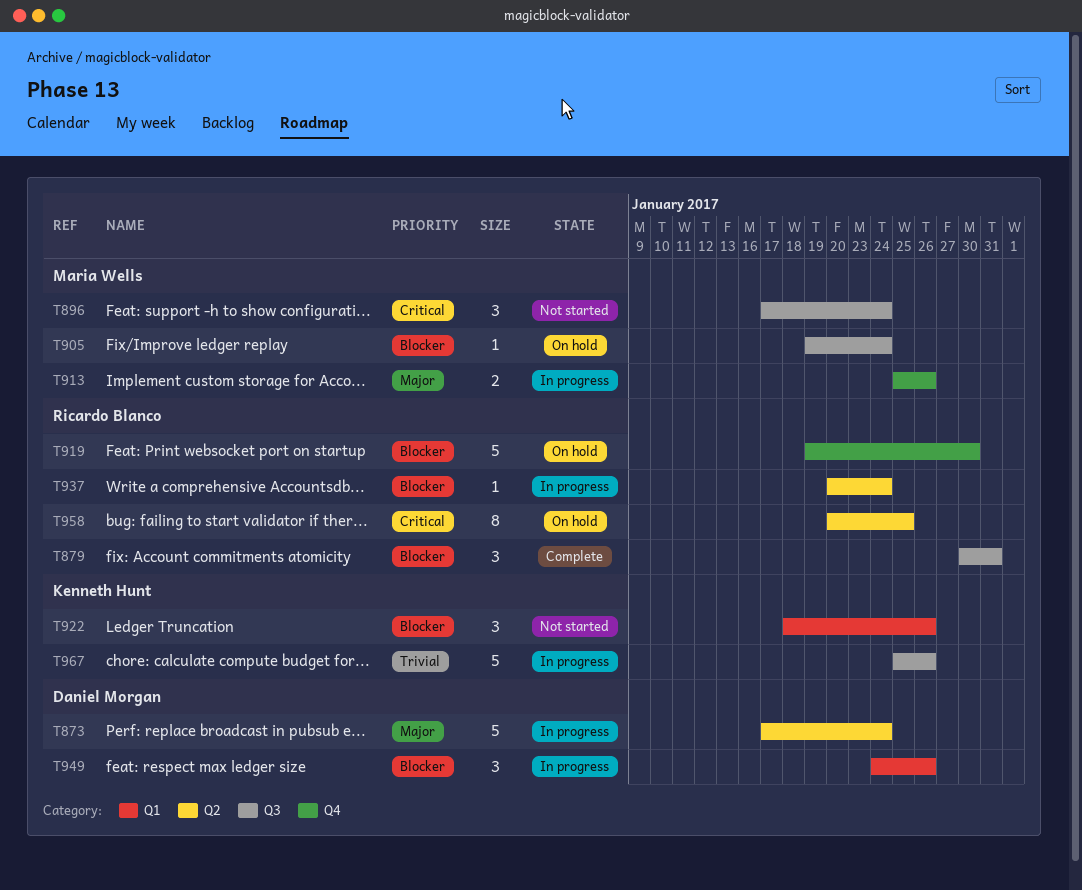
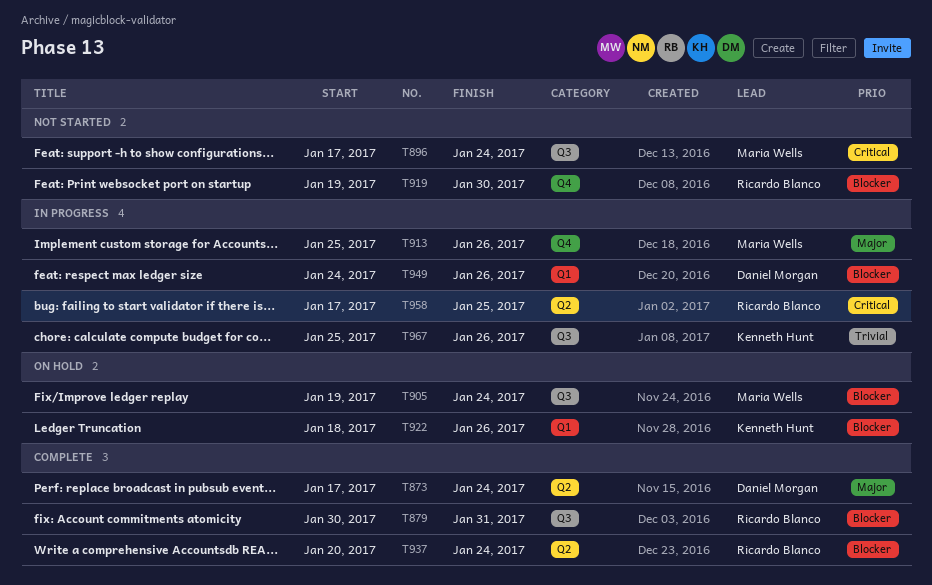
T873, status: In progress -> Complete
T919, status: On hold -> Not started
T922, status: Not started -> On hold
T937, status: In progress -> Complete
T958, status: On hold -> In progress
T958, start: Jan 20 -> Jan 17

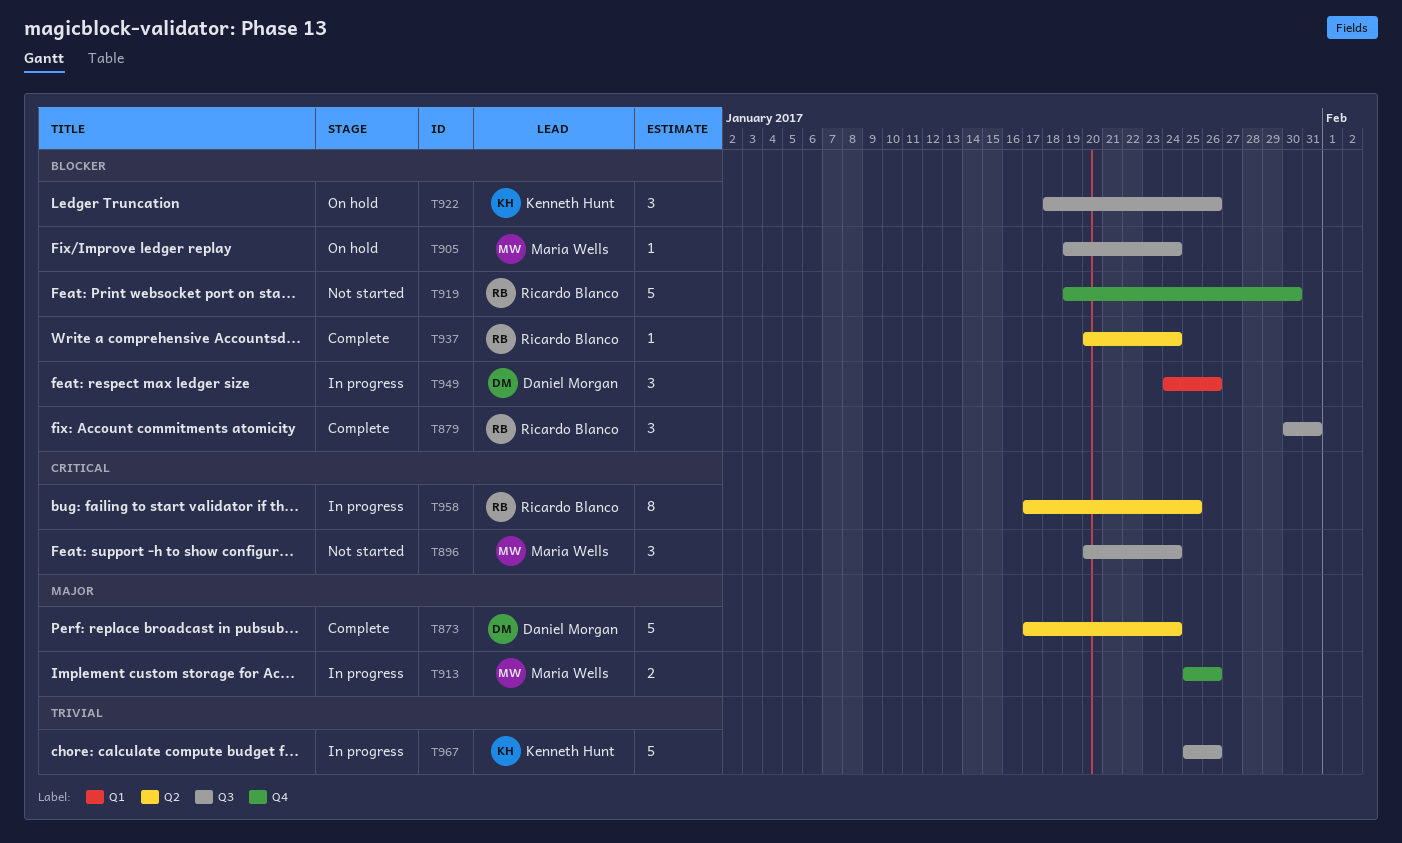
T896, start: Jan 17 -> Jan 20
T922, label: Q1 -> Q3

